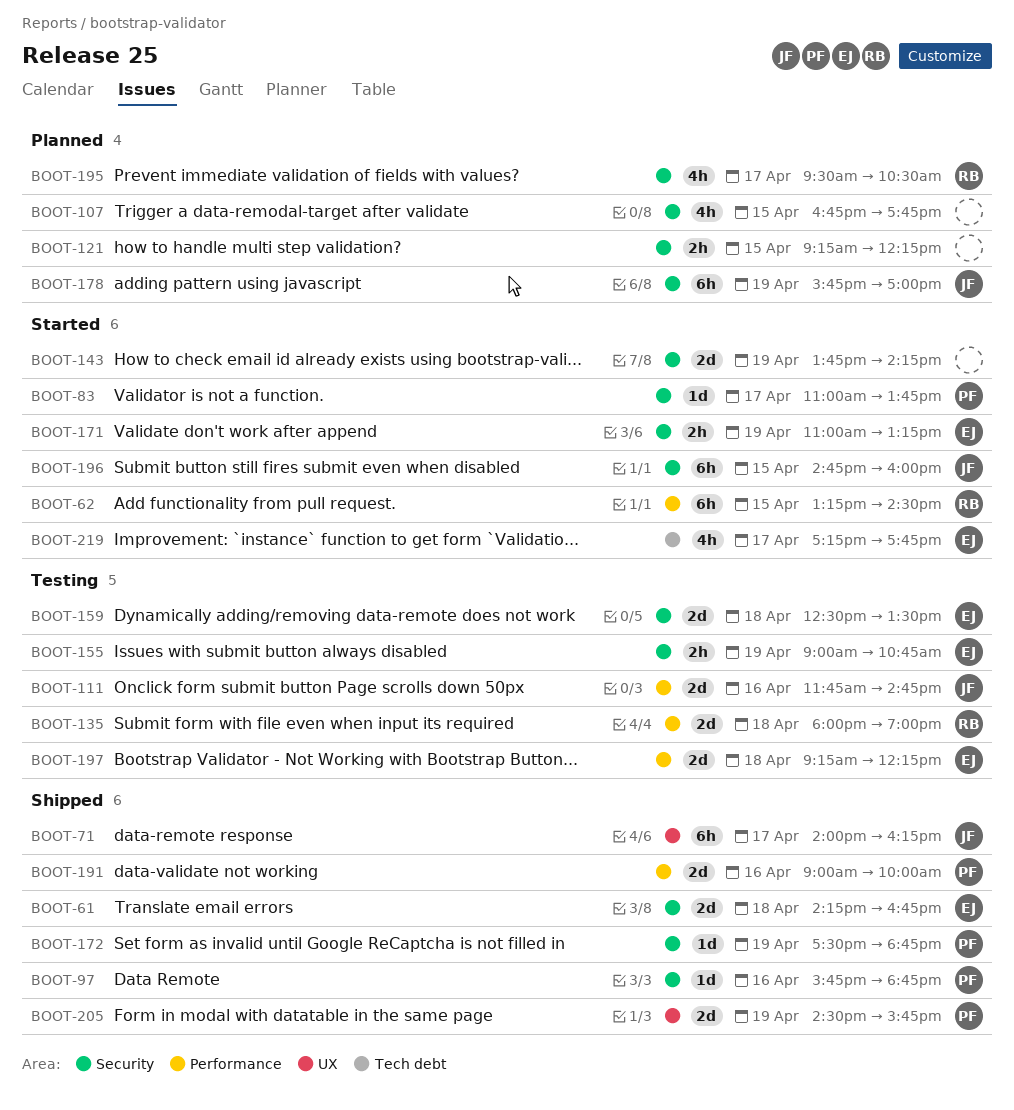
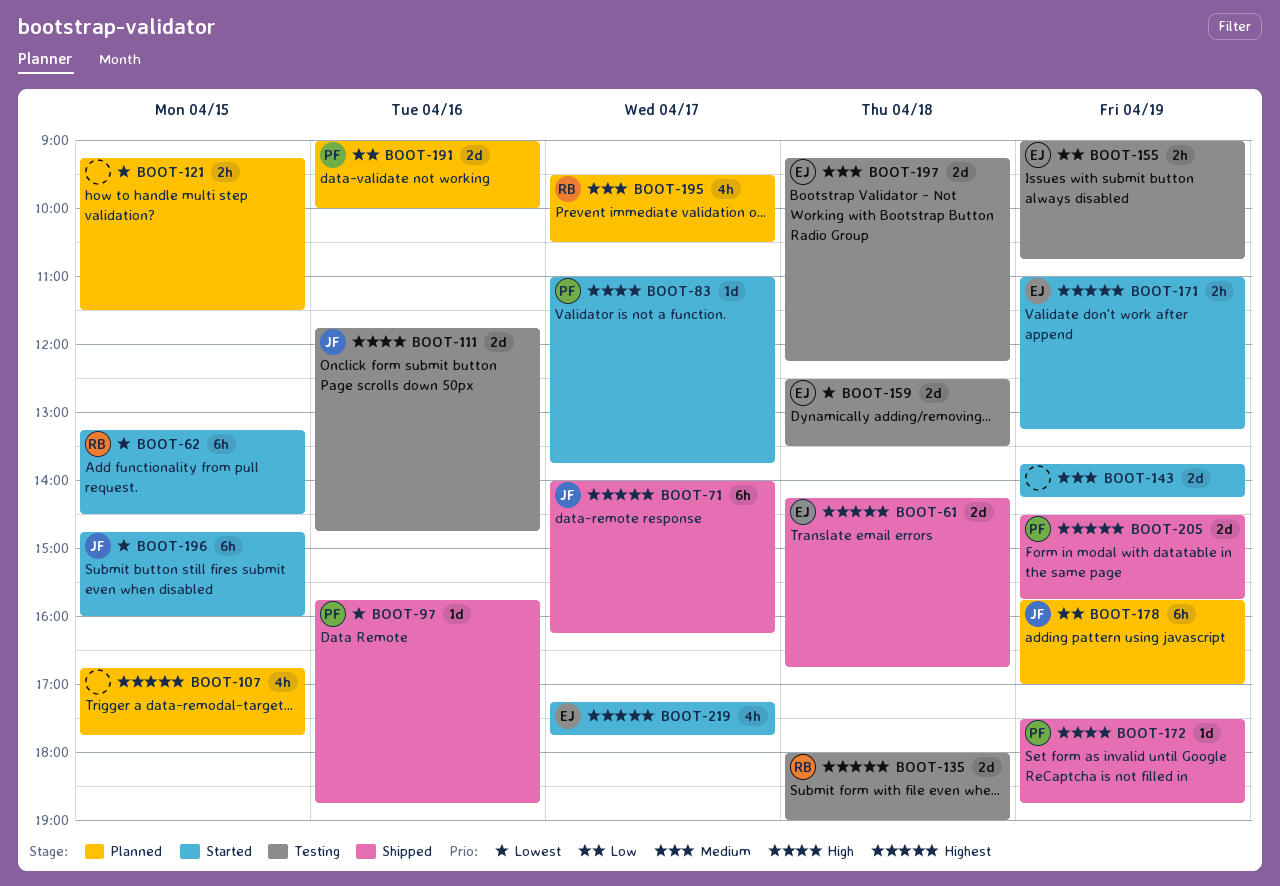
BOOT-121, ends: 12:15 -> 11:30
BOOT-191, status: Shipped -> Planned

